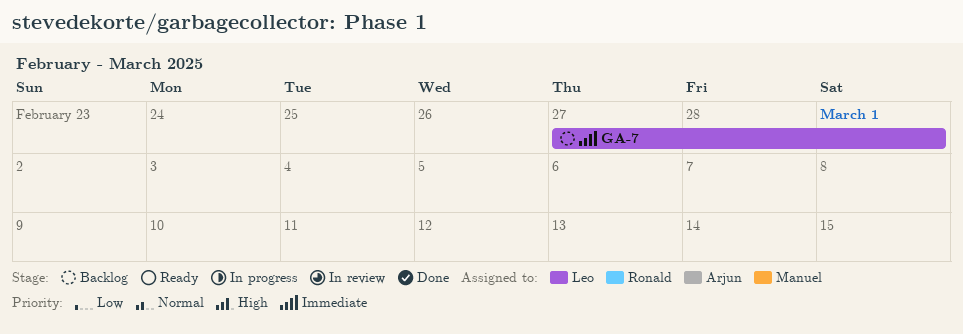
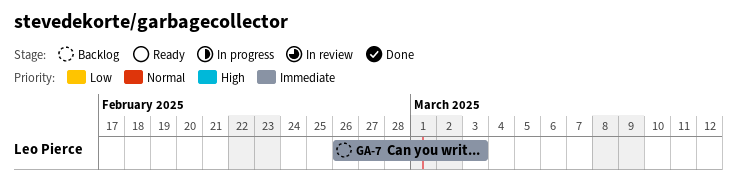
GA-7, start: Feb 27 -> Feb 26
GA-7, due: Mar 1 -> Mar 3

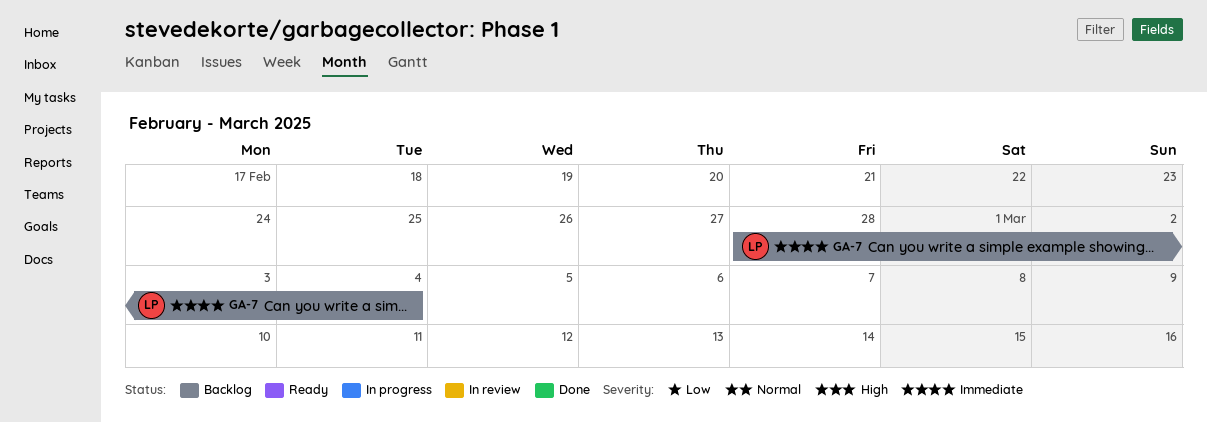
GA-7, start: Feb 26 -> Feb 28
GA-7, due: Mar 3 -> Mar 4

